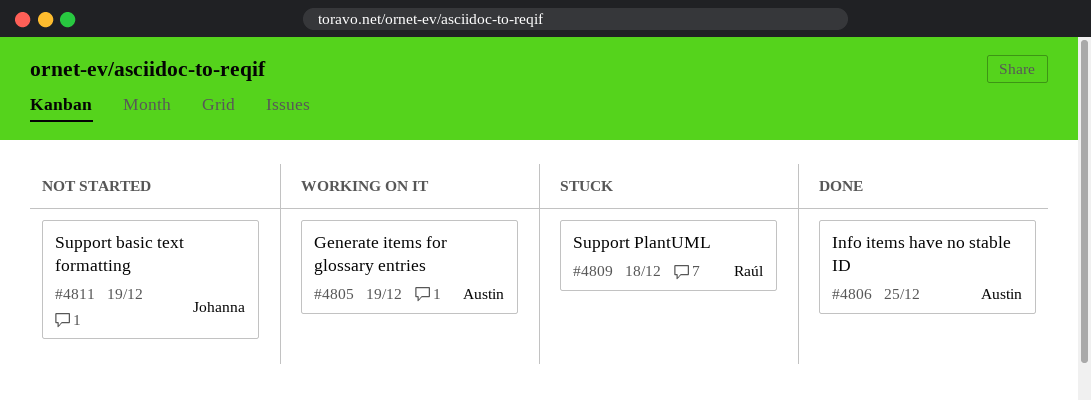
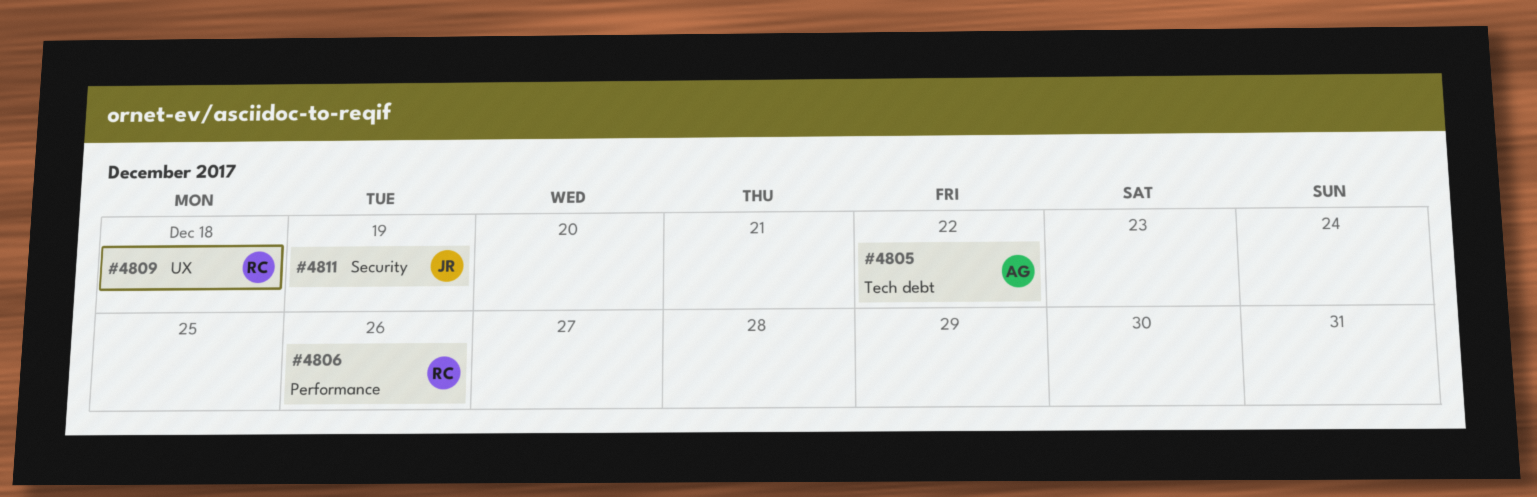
#4805, due: Dec 19 -> Dec 22
#4806, owner: Austin -> Raúl
#4806, due: Dec 25 -> Dec 26

